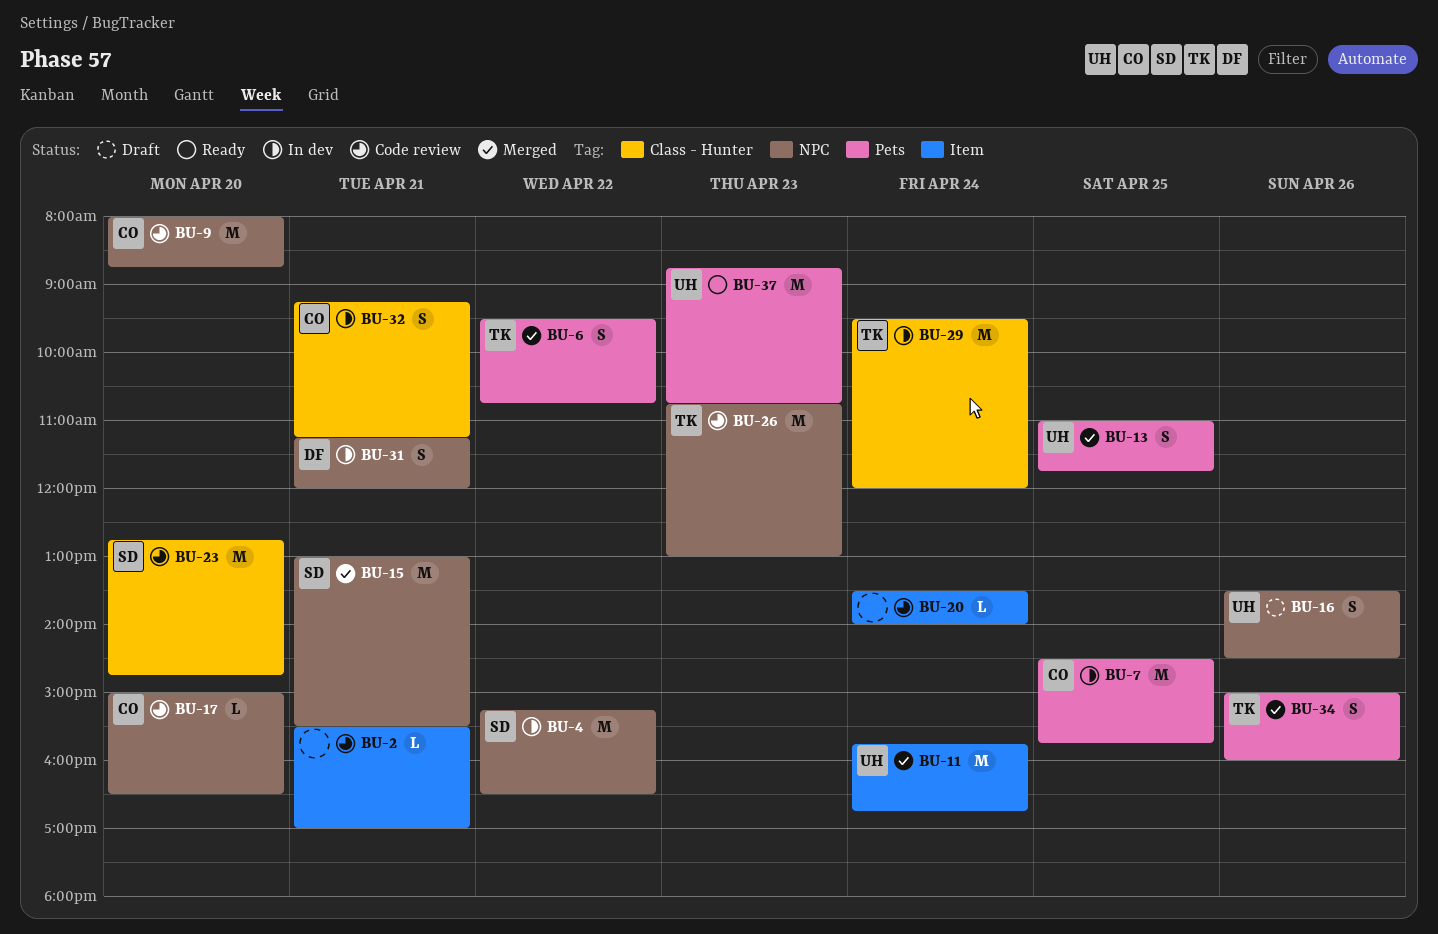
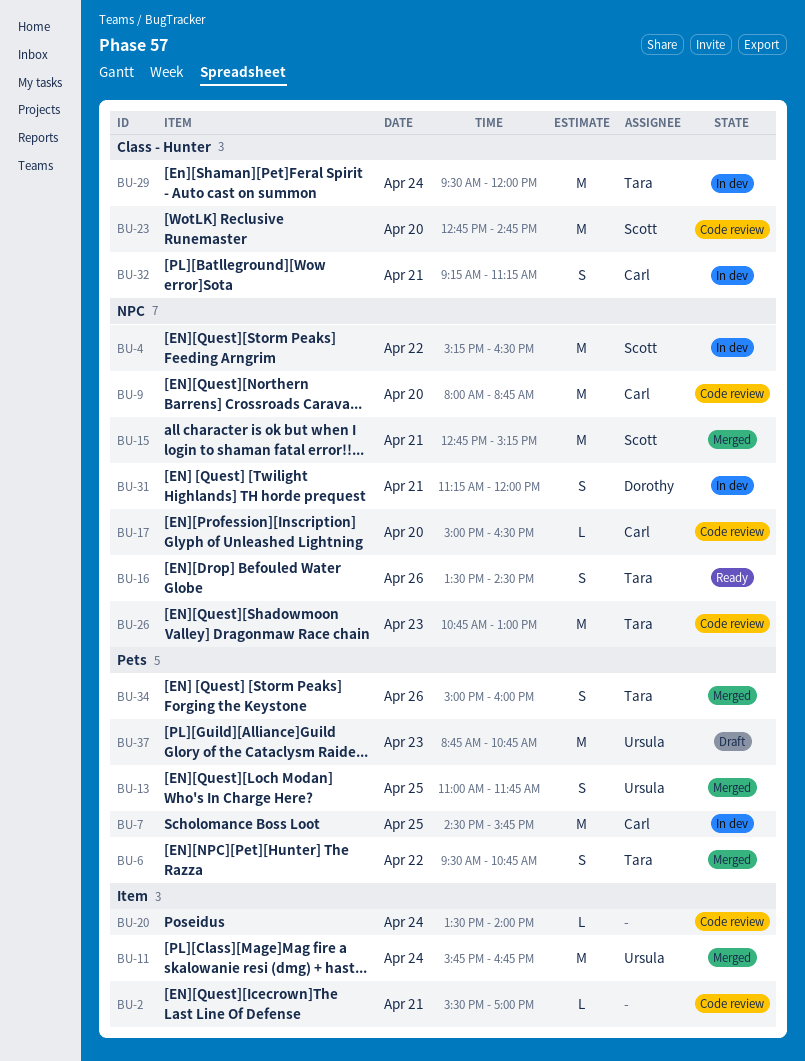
BU-15, begins: 13:00 -> 12:45
BU-15, ends: 15:30 -> 15:15
BU-16, status: Draft -> Ready
BU-16, owner: Ursula -> Tara
BU-37, status: Ready -> Draft

